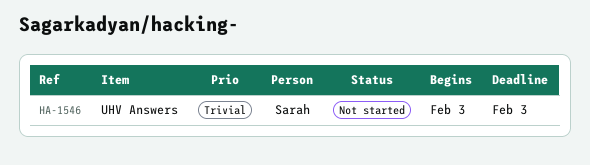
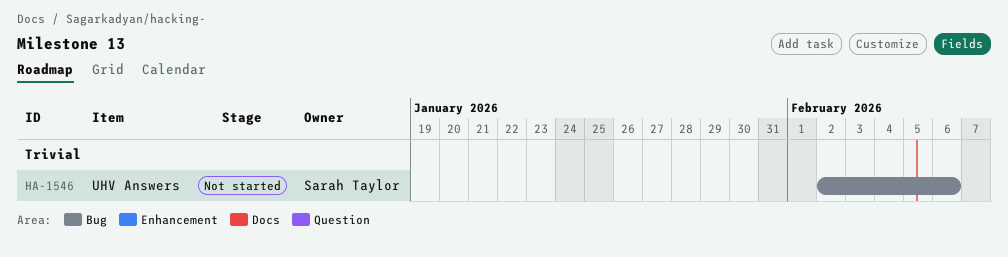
HA-1546, start: Feb 3 -> Feb 2
HA-1546, due: Feb 3 -> Feb 6

